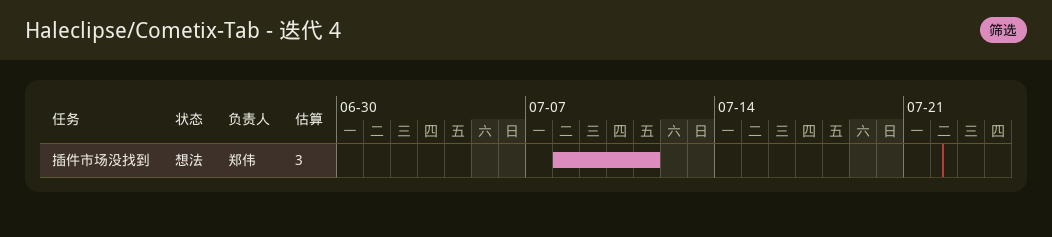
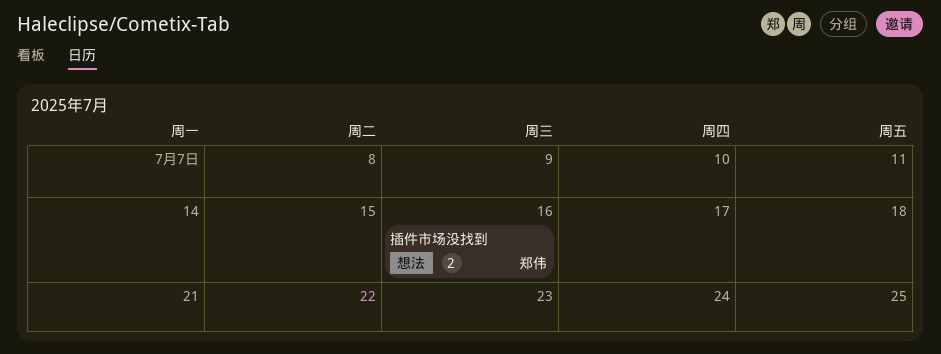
插件市场没找到, estimate: 3 -> 2
插件市场没找到, due: Jul 11 -> Jul 16

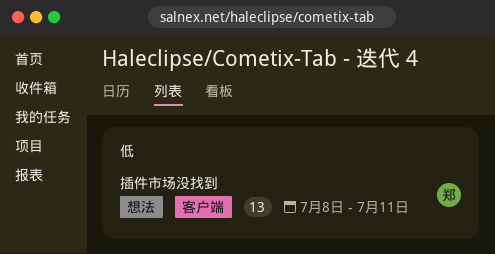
插件市场没找到, estimate: 2 -> 13
插件市场没找到, due: Jul 16 -> Jul 11

